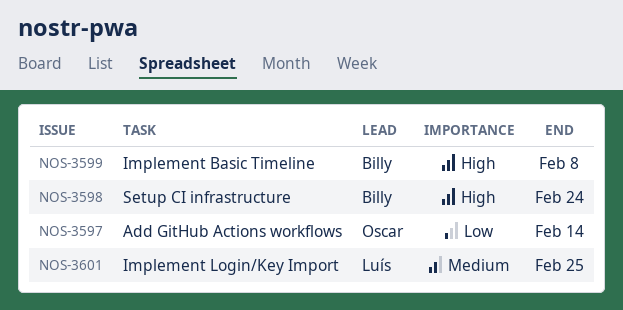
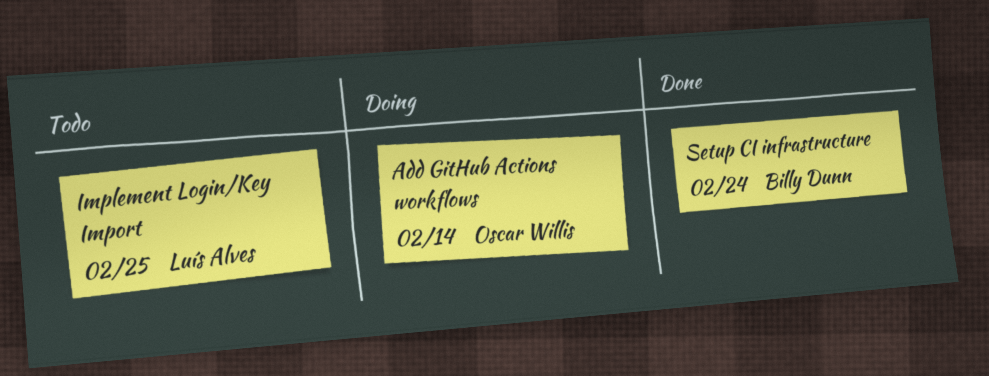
Implement Basic Timeline: present -> none

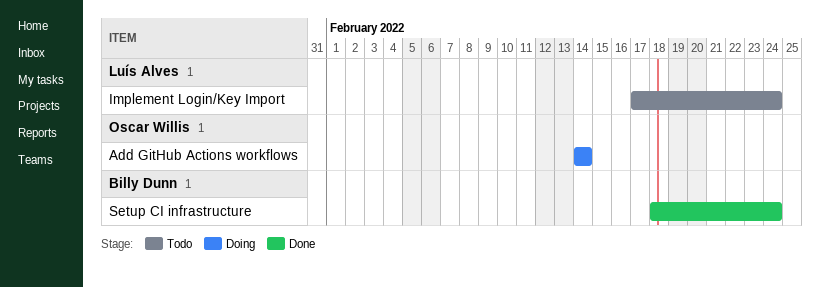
Implement Login/Key Import, due: Feb 25 -> Feb 24

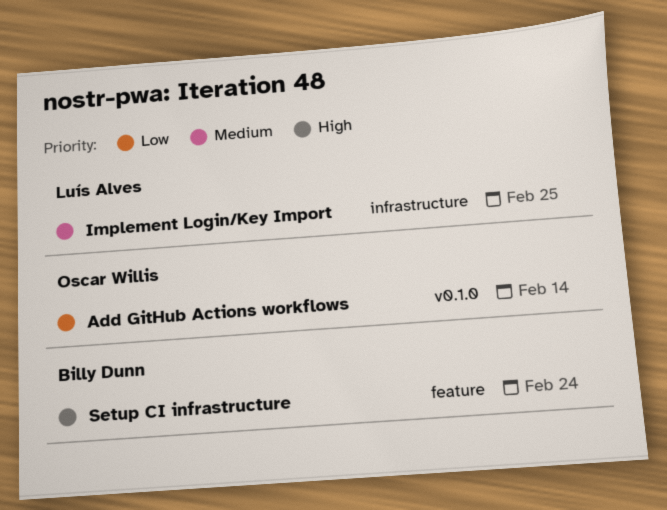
Implement Login/Key Import, due: Feb 24 -> Feb 25

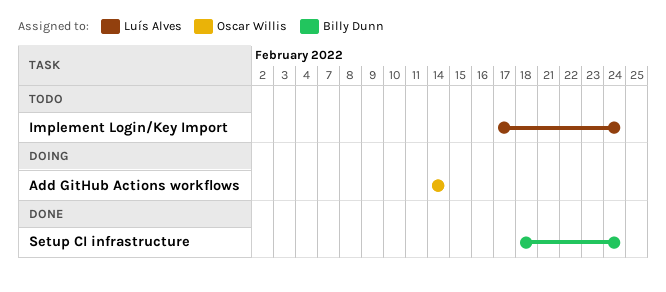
Implement Login/Key Import, due: Feb 25 -> Feb 24

